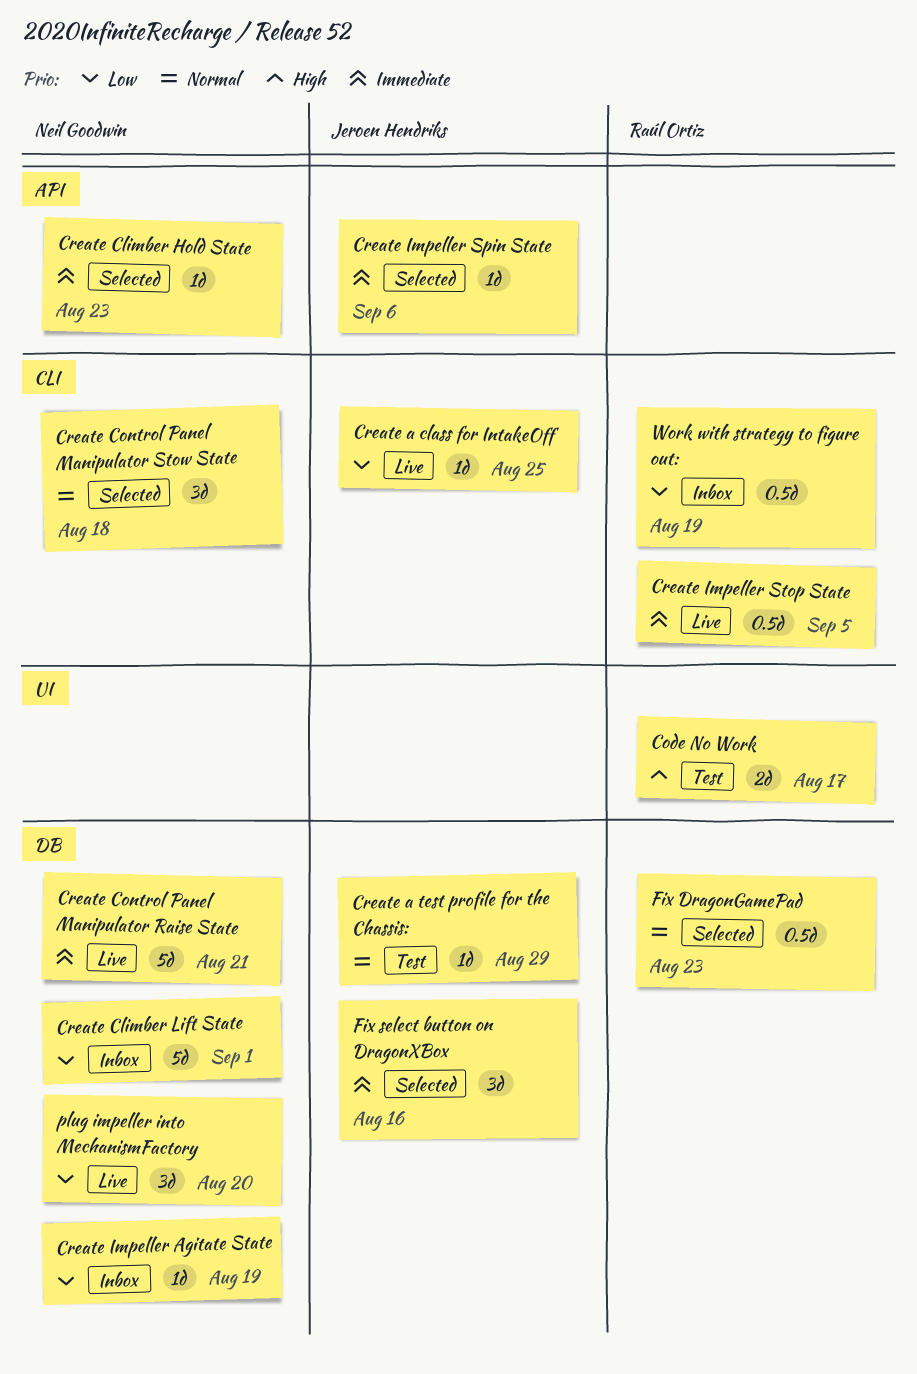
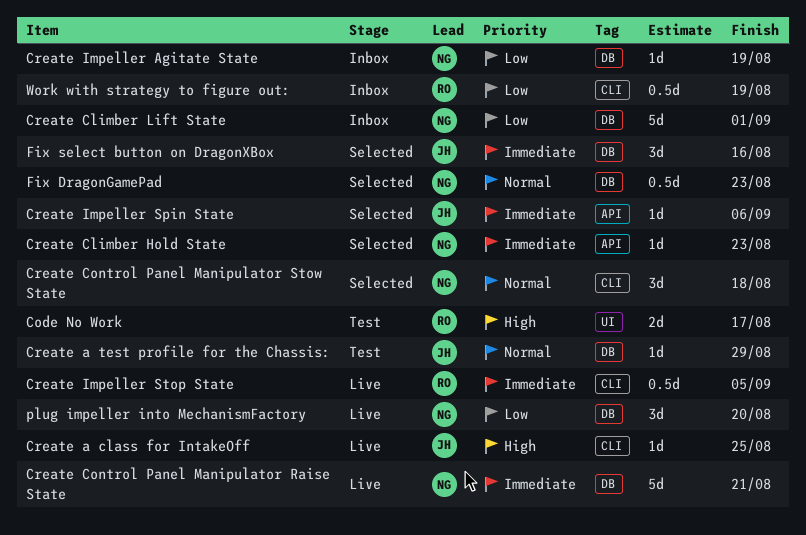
Create a class for IntakeOff, priority: Low -> High
Fix DragonGamePad, owner: Raúl Ortiz -> Neil Goodwin

